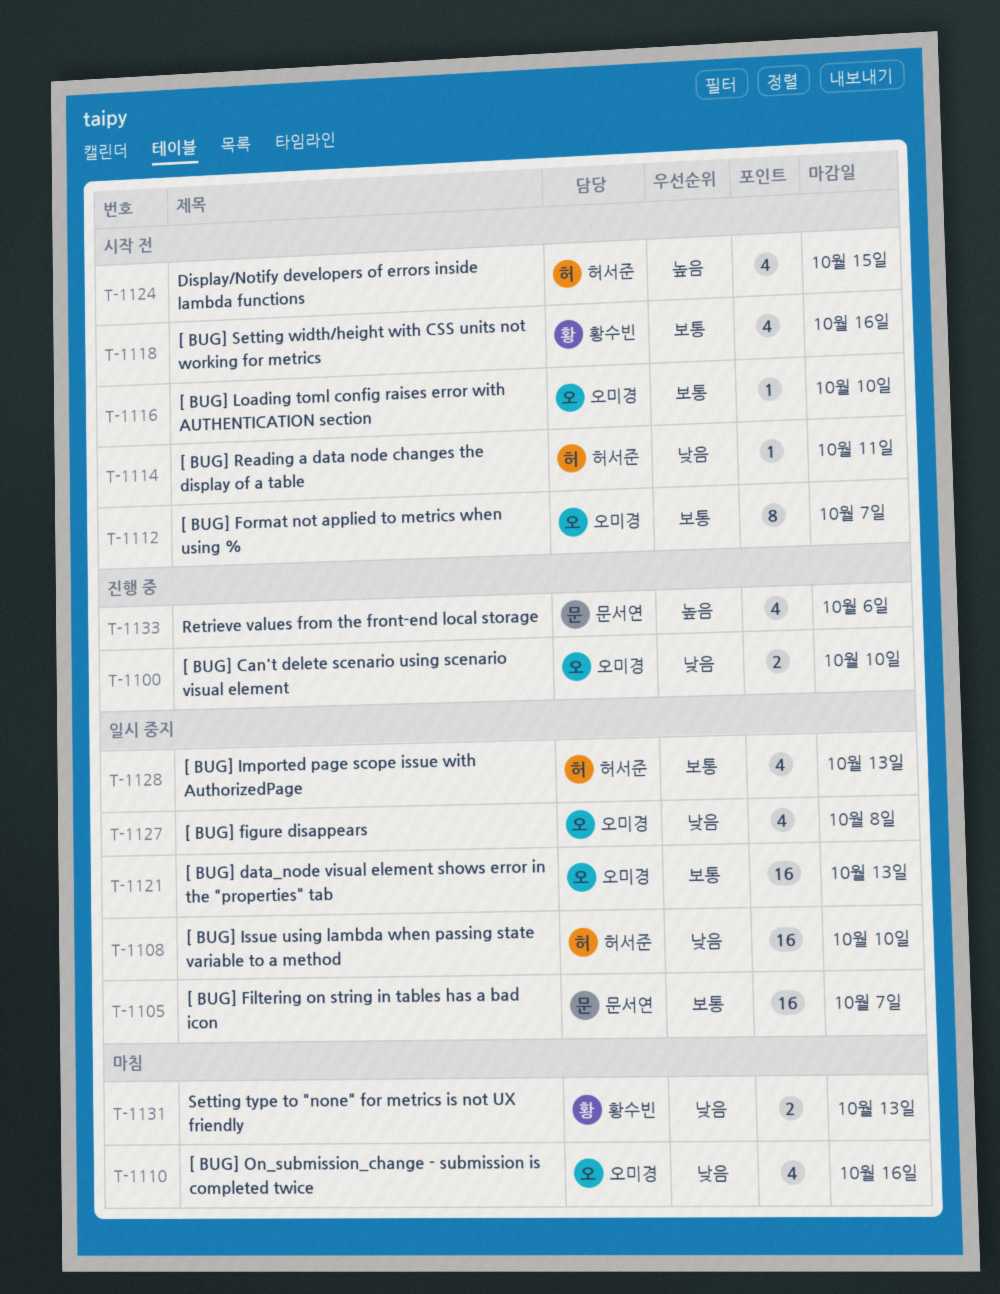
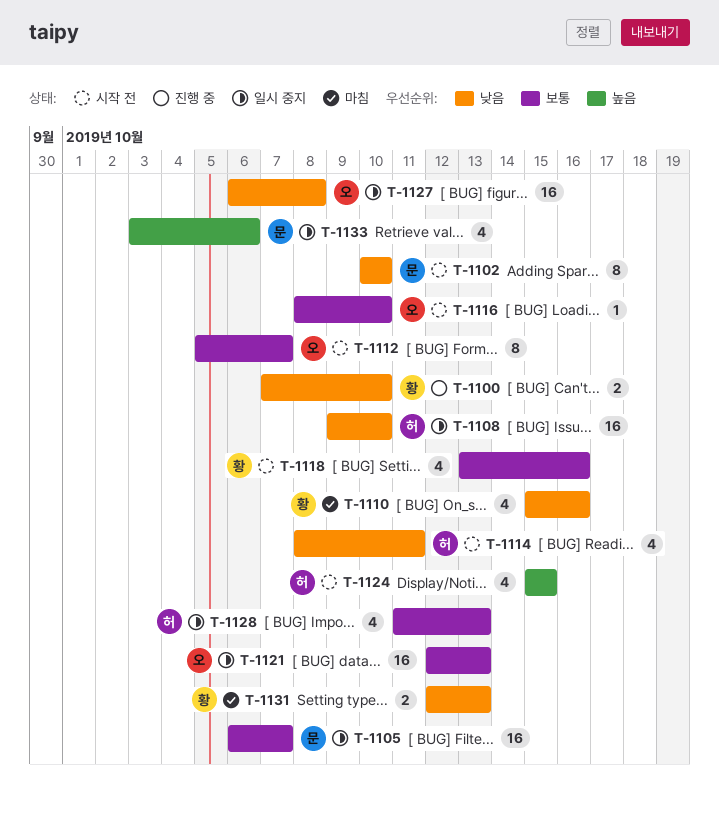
T-1100, owner: 오미경 -> 황수빈
T-1102: none -> present
T-1110, owner: 오미경 -> 황수빈
T-1114, estimate: 1 -> 4
T-1127, estimate: 4 -> 16
T-1133, status: 진행 중 -> 일시 중지

